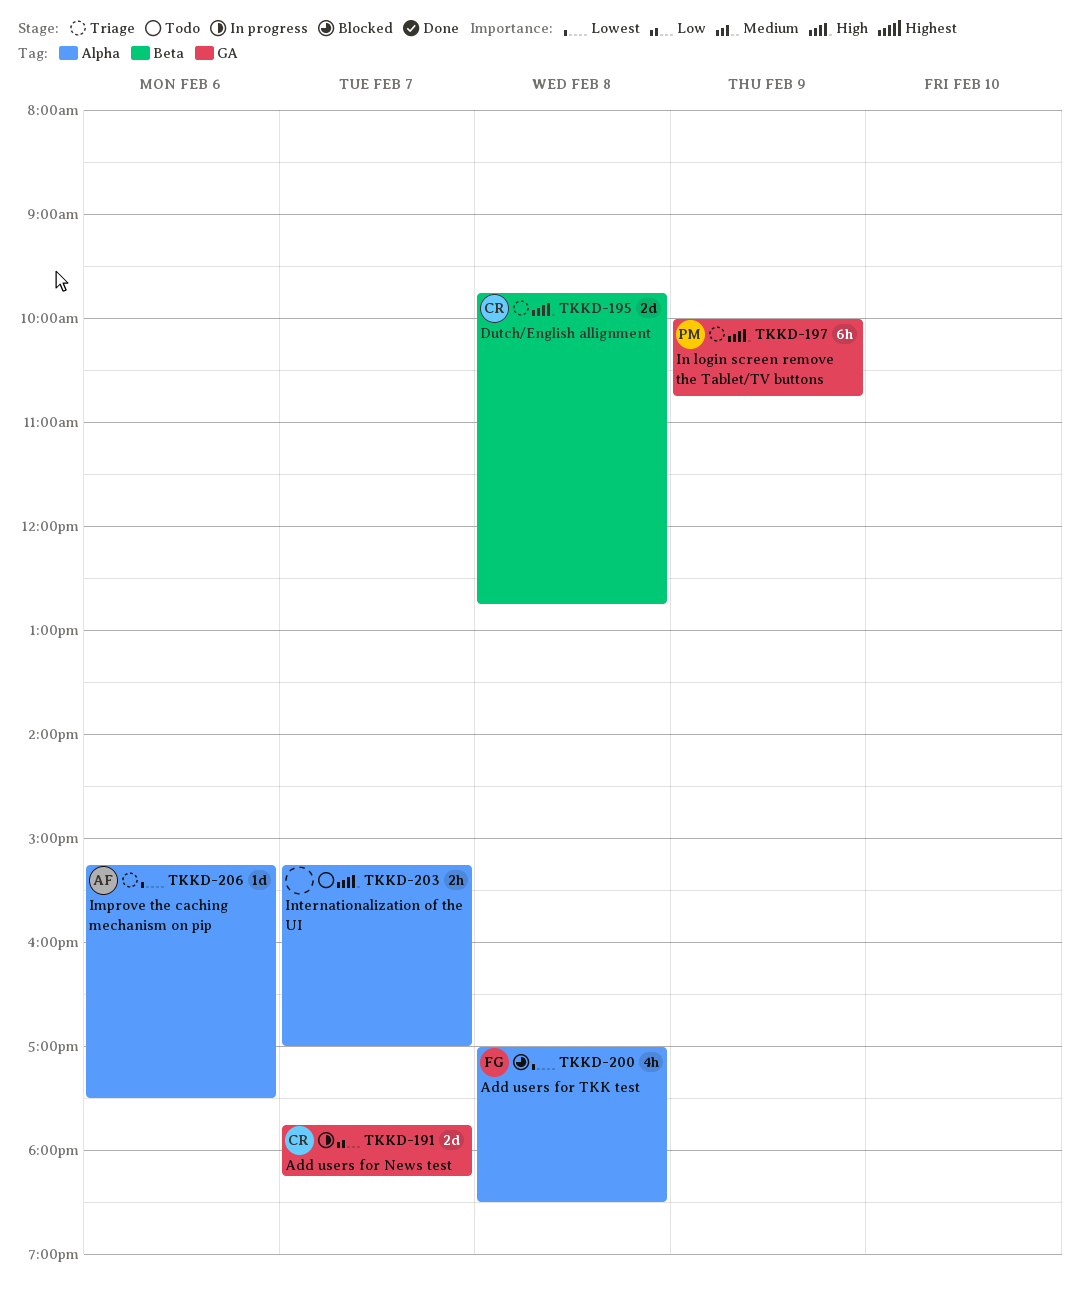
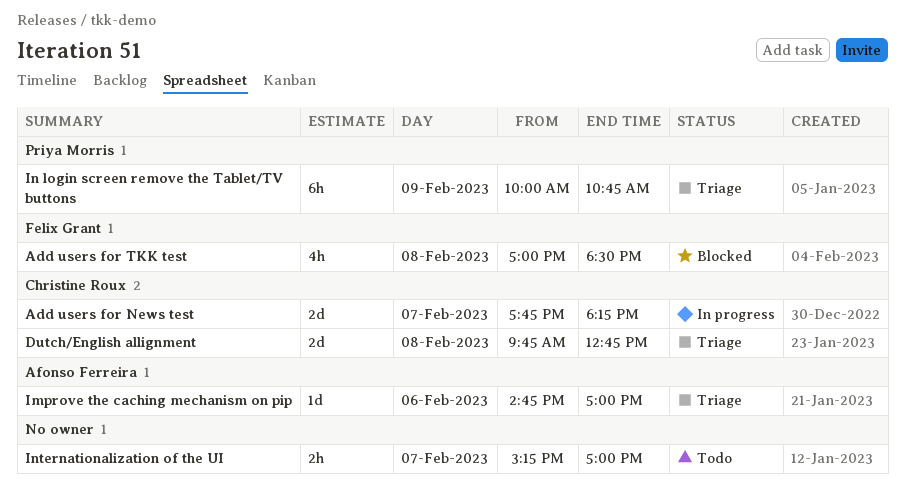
Improve the caching mechanism on pip, begins: 15:15 -> 14:45
Improve the caching mechanism on pip, ends: 17:30 -> 17:00

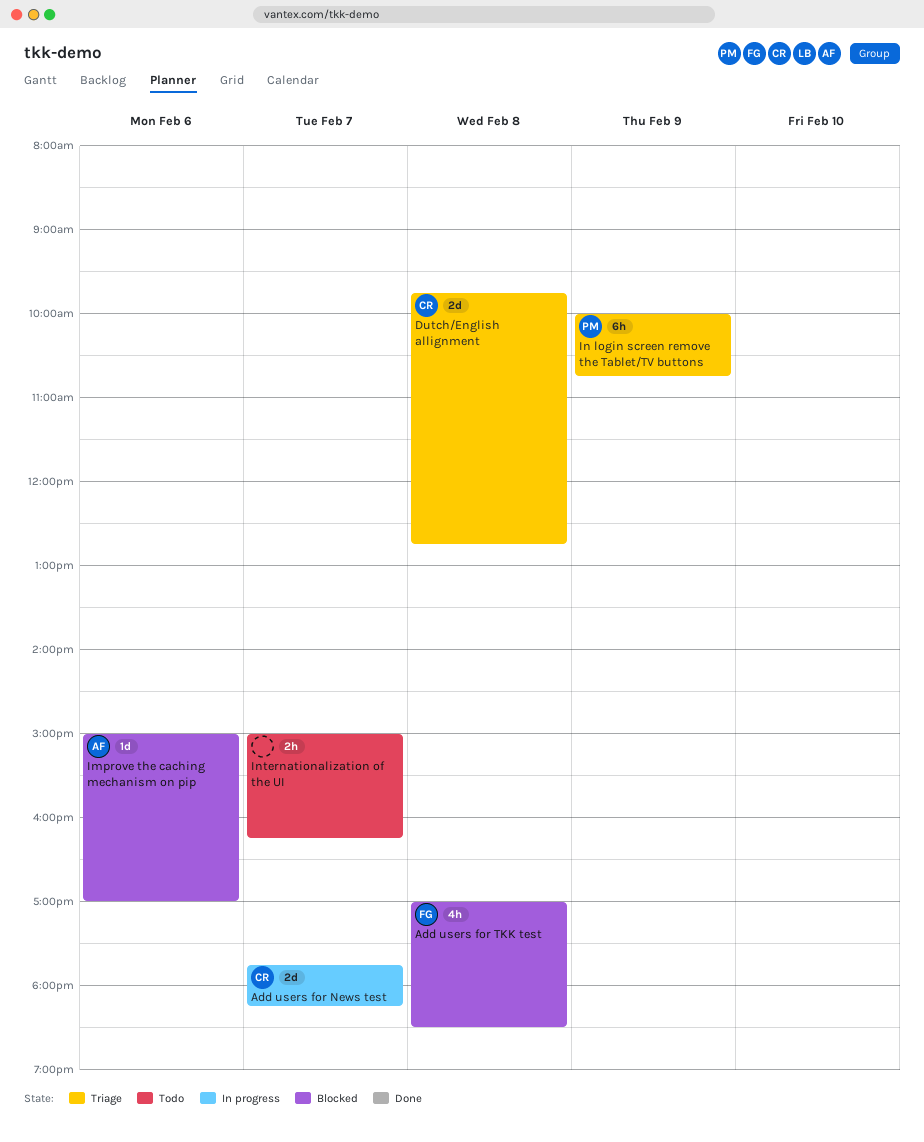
Improve the caching mechanism on pip, status: Triage -> Blocked
Improve the caching mechanism on pip, begins: 14:45 -> 15:00
Internationalization of the UI, begins: 15:15 -> 15:00
Internationalization of the UI, ends: 17:00 -> 16:15

